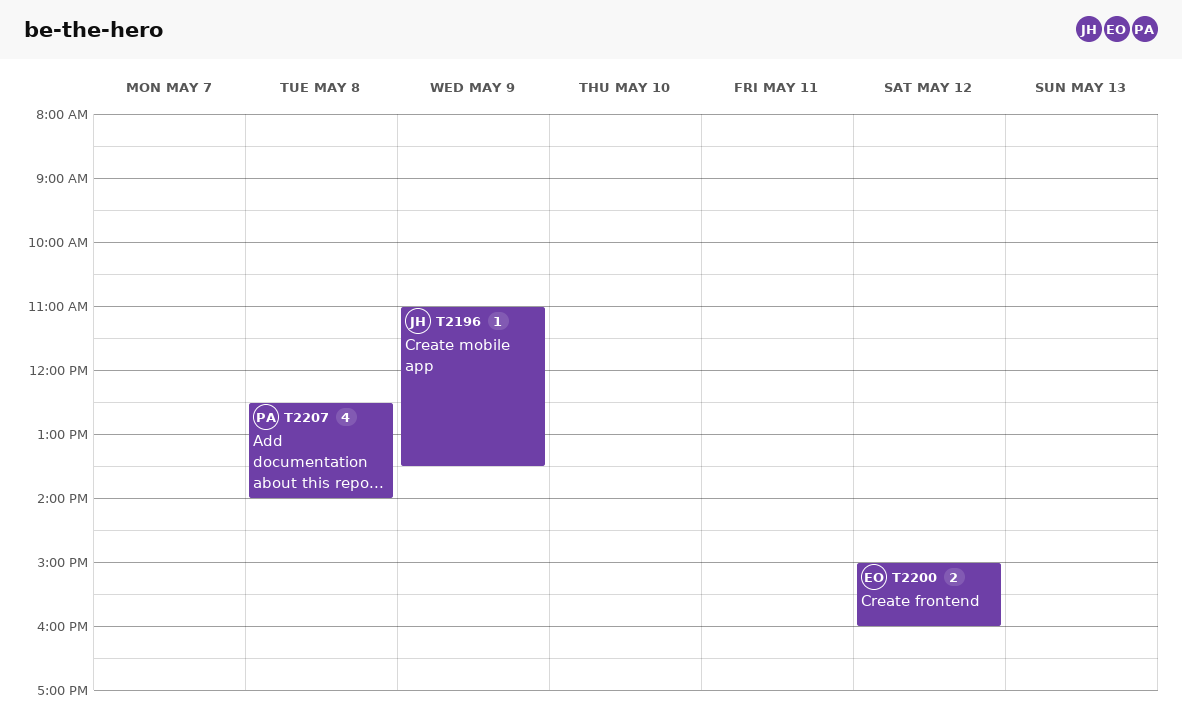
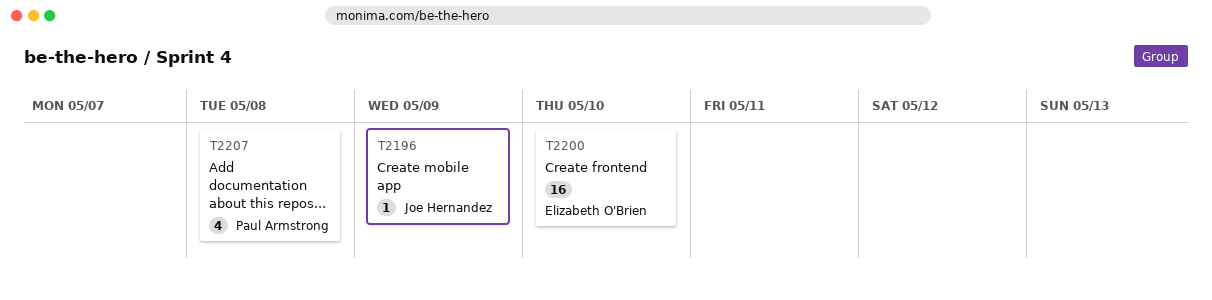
T2200, estimate: 2 -> 16
T2200, day: May 12 -> May 10

